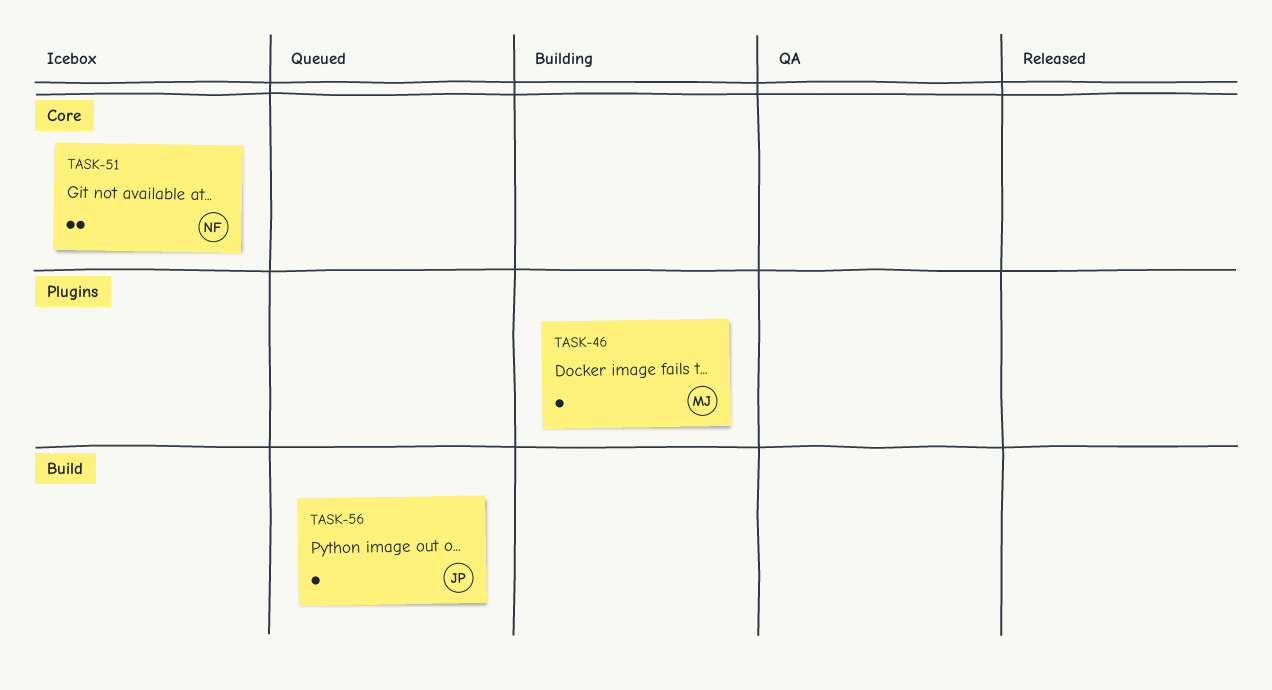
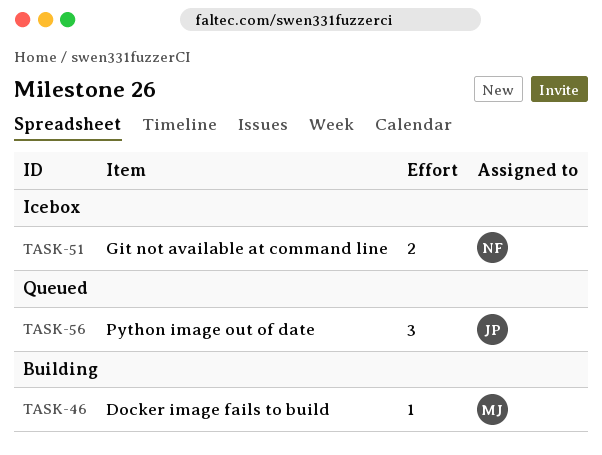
TASK-56, estimate: 1 -> 3

